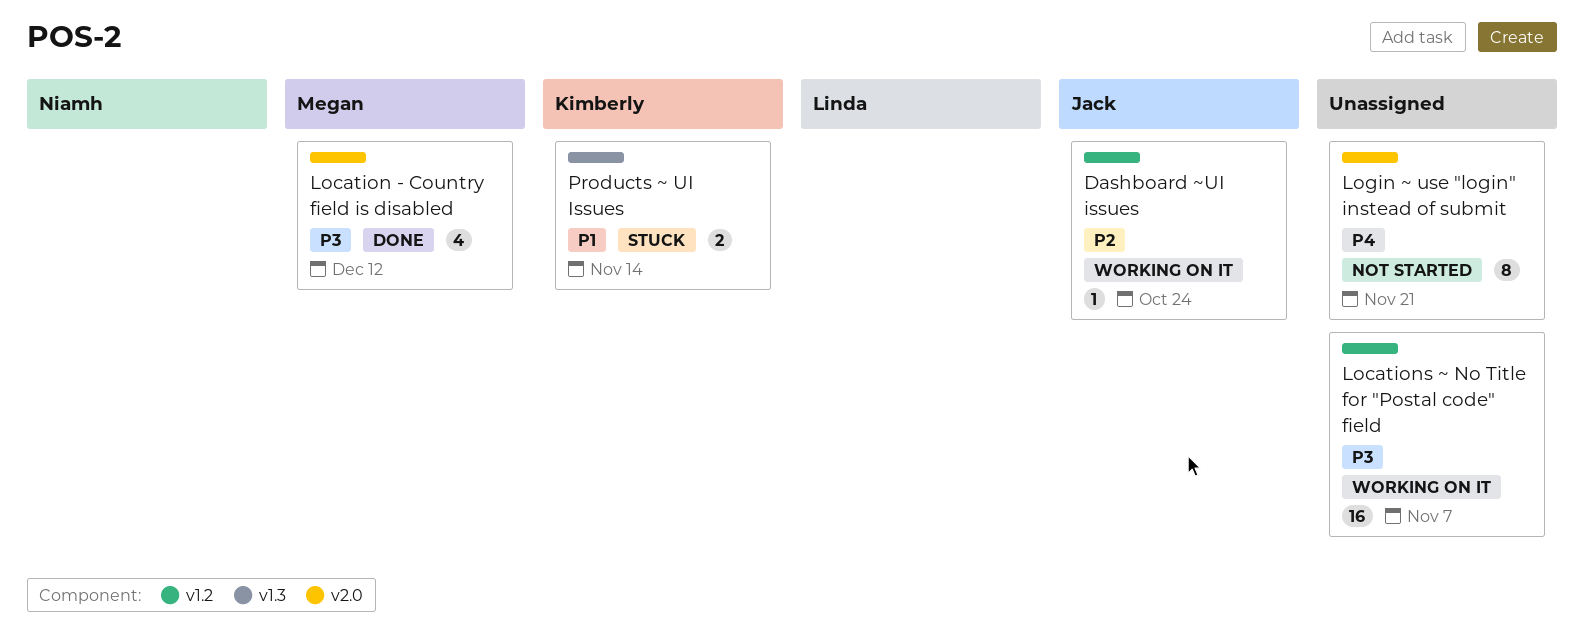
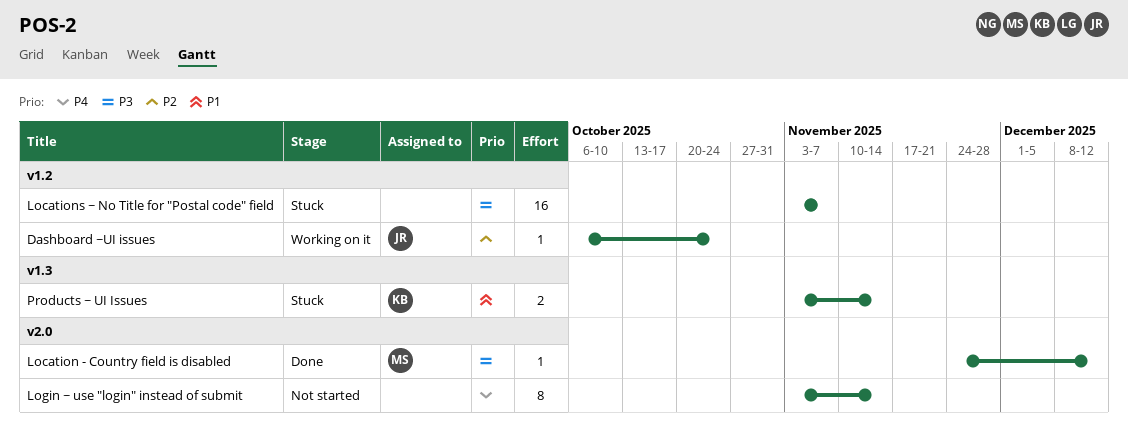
Location - Country field is disabled, estimate: 4 -> 1
Locations ~ No Title for "Postal code" field, status: Working on it -> Stuck
Login ~ use "login" instead of submit, due: Nov 21 -> Nov 14

